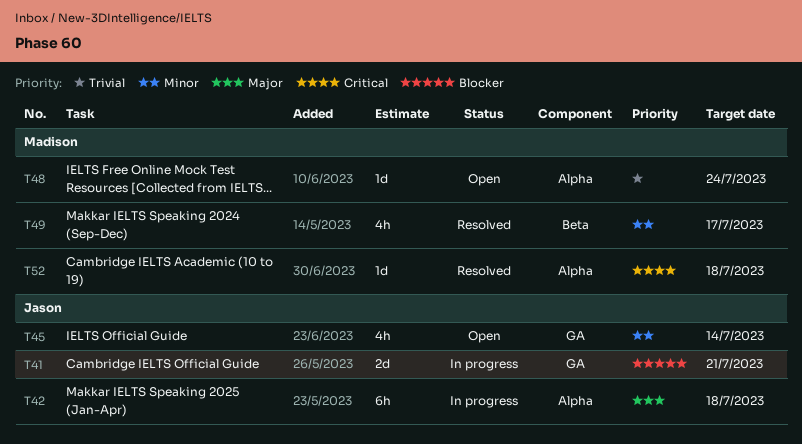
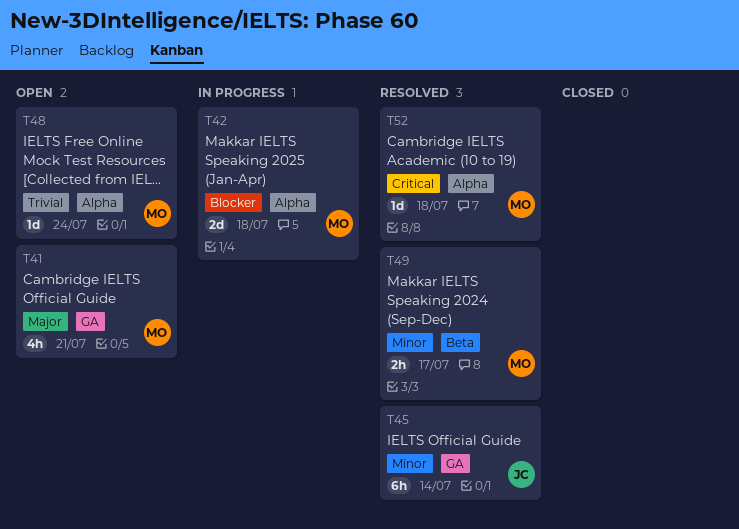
T41, status: In progress -> Open
T41, owner: Jason -> Madison
T41, priority: Blocker -> Major
T41, estimate: 2d -> 4h
T42, owner: Jason -> Madison
T42, priority: Major -> Blocker
T42, estimate: 6h -> 2d
T45, status: Open -> Resolved
T45, estimate: 4h -> 6h
T49, estimate: 4h -> 2h

